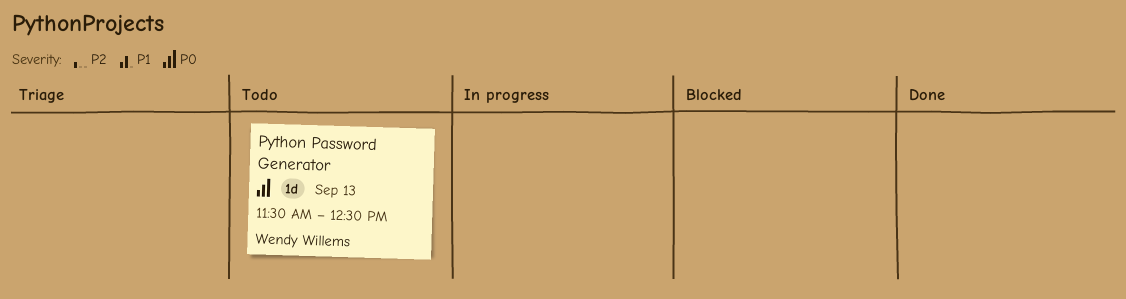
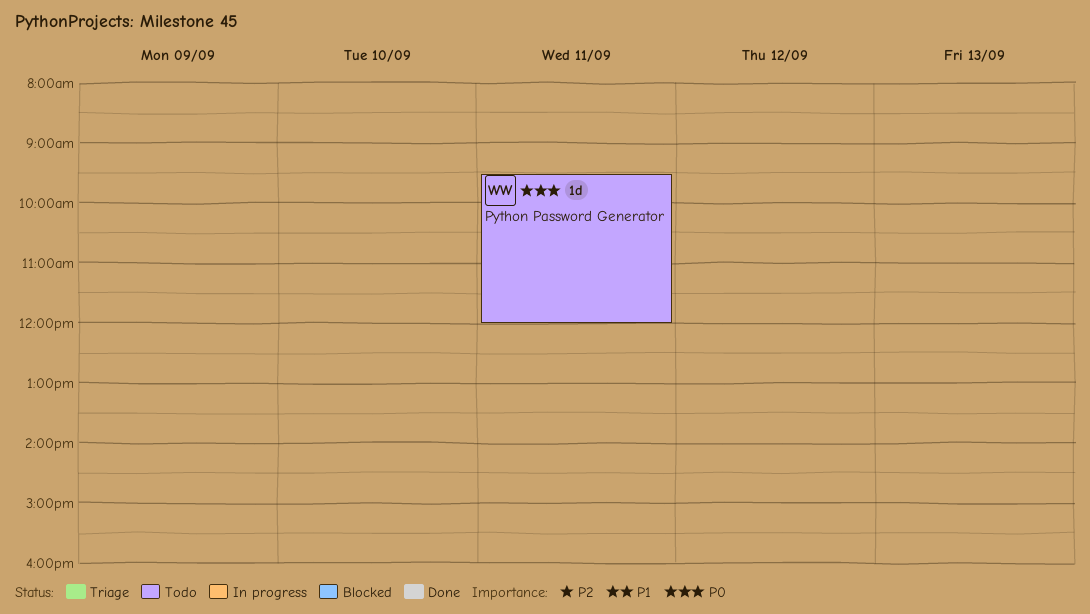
Python Password Generator, day: Sep 13 -> Sep 11
Python Password Generator, begins: 11:30 -> 09:30
Python Password Generator, ends: 12:30 -> 12:00

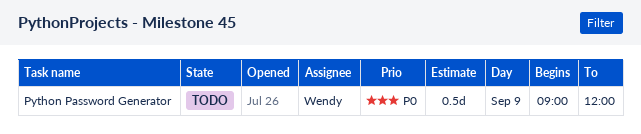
Python Password Generator, estimate: 1d -> 0.5d
Python Password Generator, day: Sep 11 -> Sep 9
Python Password Generator, begins: 09:30 -> 09:00

